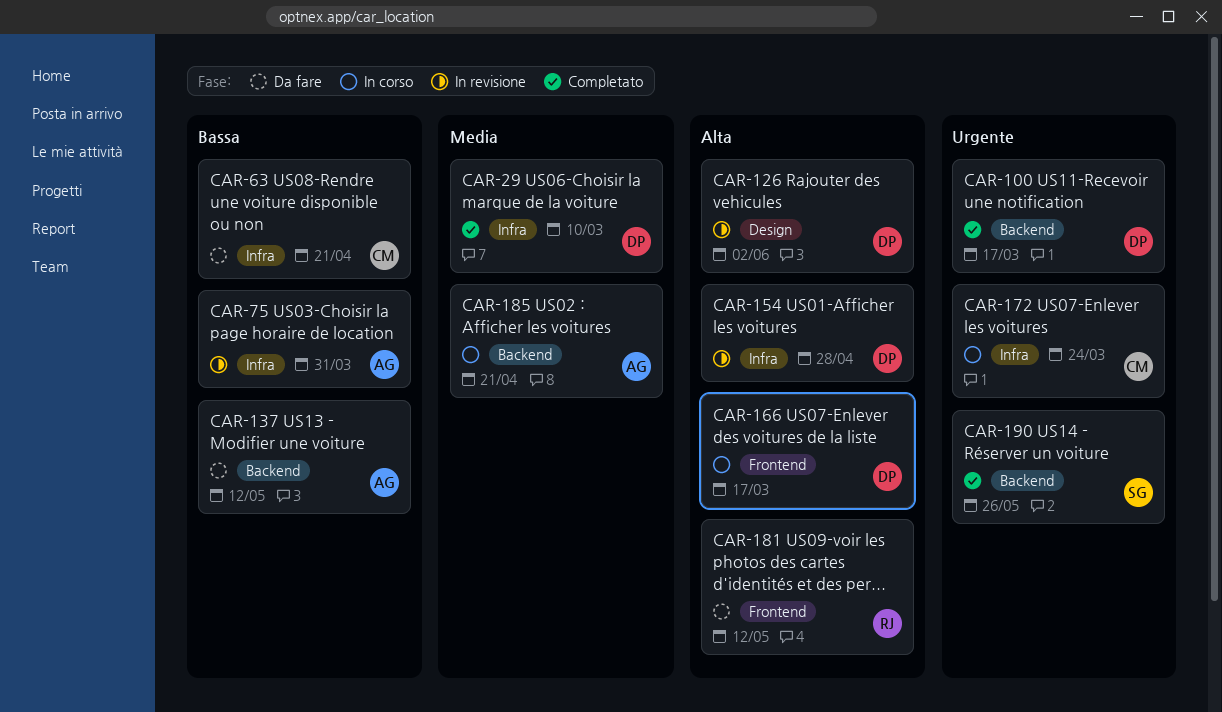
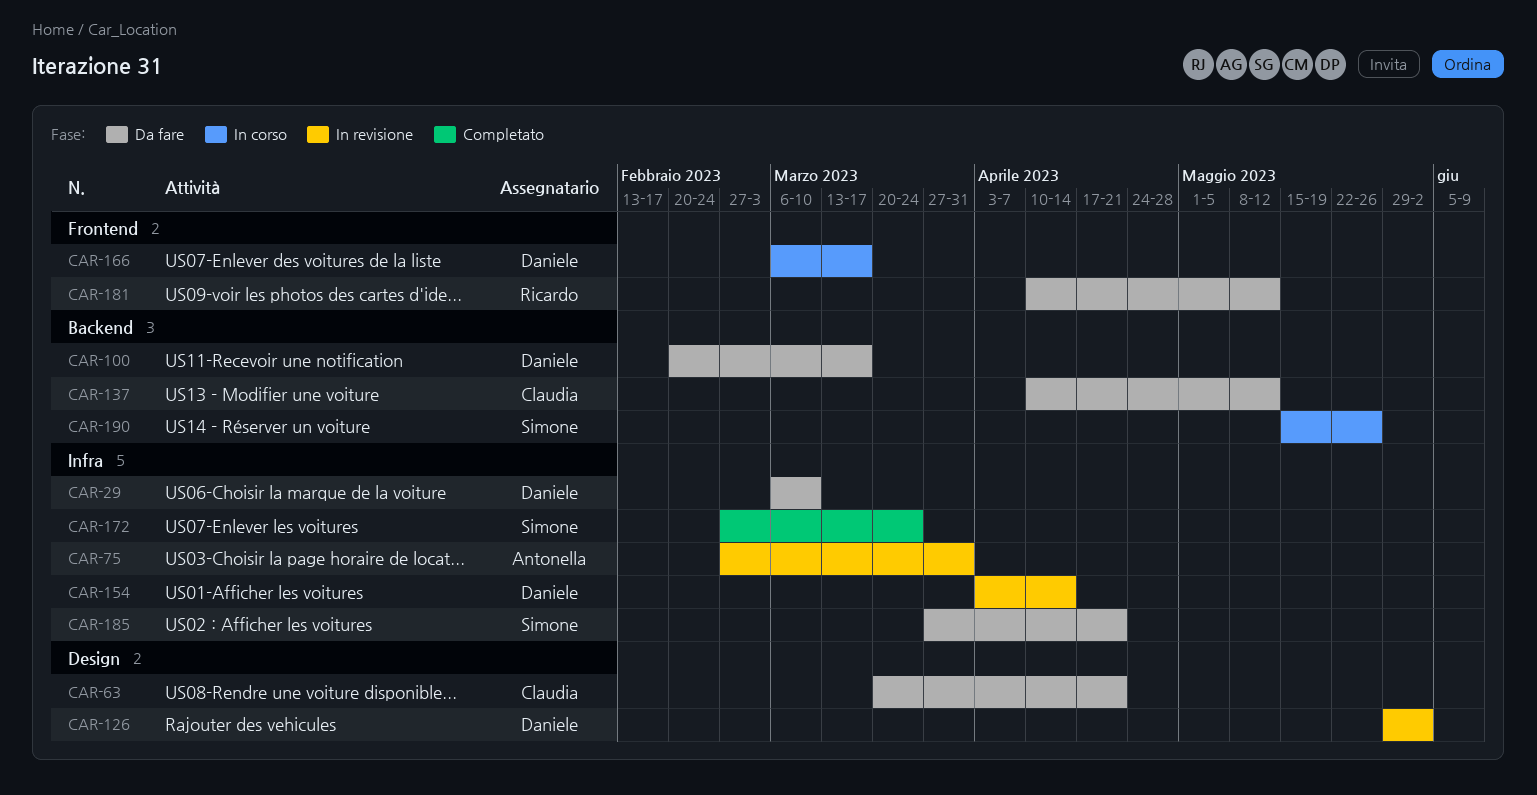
CAR-29, status: Completato -> Da fare
CAR-63, label: Infra -> Design
CAR-100, status: Completato -> Da fare
CAR-137, owner: Antonella -> Claudia
CAR-154, due: Apr 28 -> Apr 14
CAR-172, status: In corso -> Completato
CAR-172, owner: Claudia -> Simone
CAR-185, status: In corso -> Da fare
CAR-185, owner: Antonella -> Simone
CAR-185, label: Backend -> Infra
CAR-190, status: Completato -> In corso

